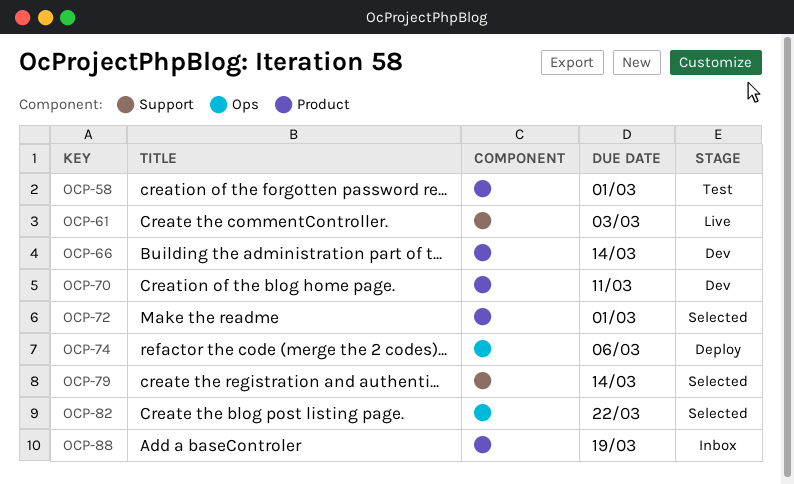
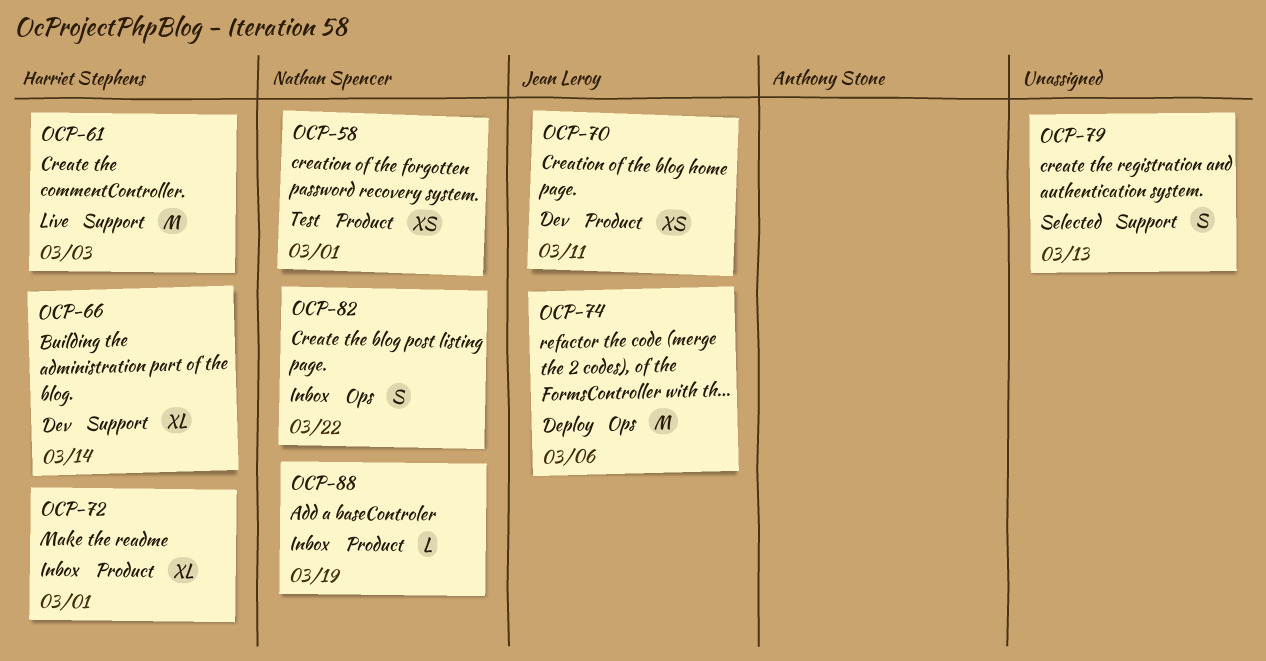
OCP-66, label: Product -> Support
OCP-72, status: Selected -> Inbox
OCP-79, due: Mar 14 -> Mar 13
OCP-82, status: Selected -> Inbox

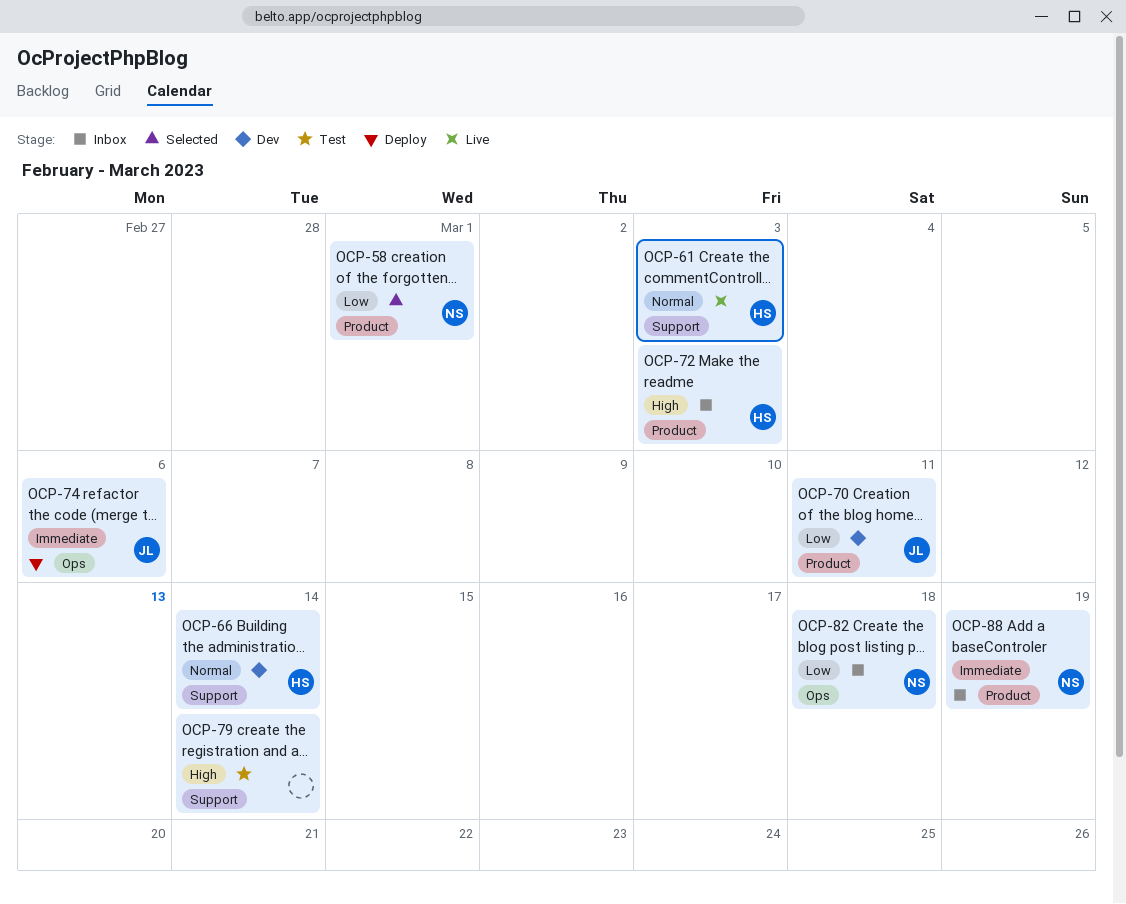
OCP-58, status: Test -> Selected
OCP-72, due: Mar 1 -> Mar 3
OCP-79, status: Selected -> Test
OCP-79, due: Mar 13 -> Mar 14
OCP-82, due: Mar 22 -> Mar 18

